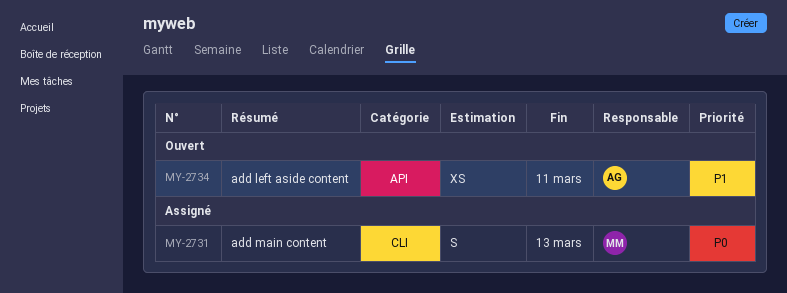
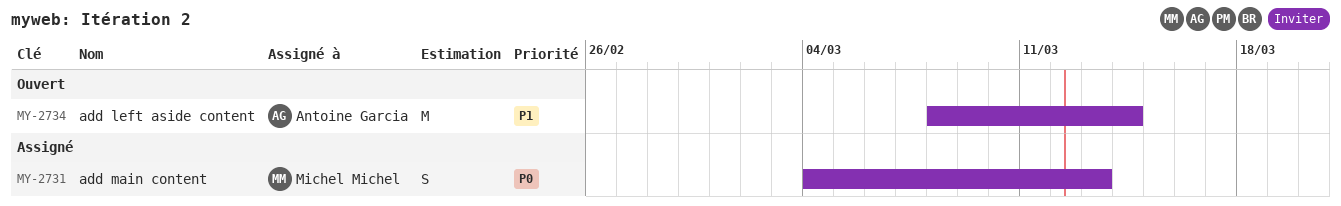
MY-2734, estimate: XS -> M
MY-2734, due: Mar 11 -> Mar 14

